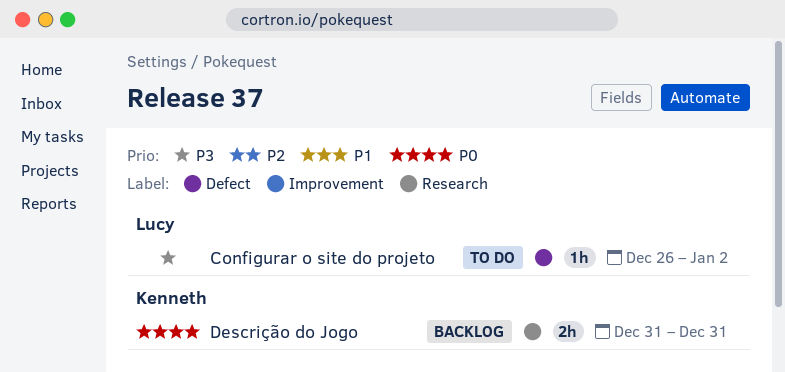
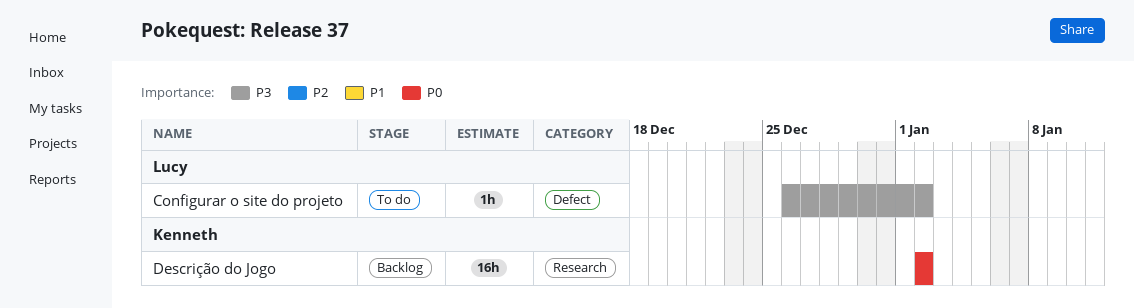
Descrição do Jogo, estimate: 2h -> 16h
Descrição do Jogo, start: Dec 31 -> Jan 2
Descrição do Jogo, due: Dec 31 -> Jan 2

